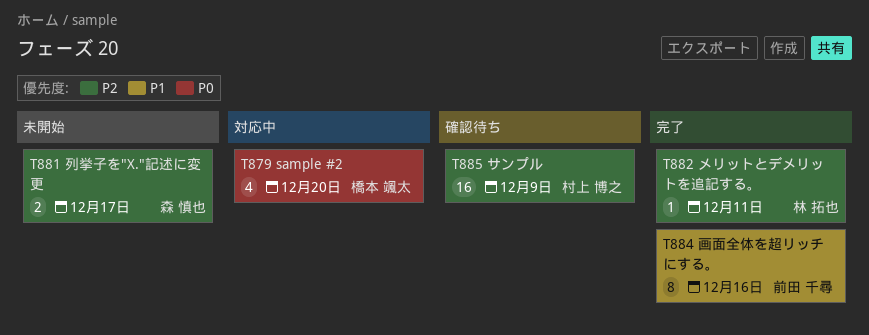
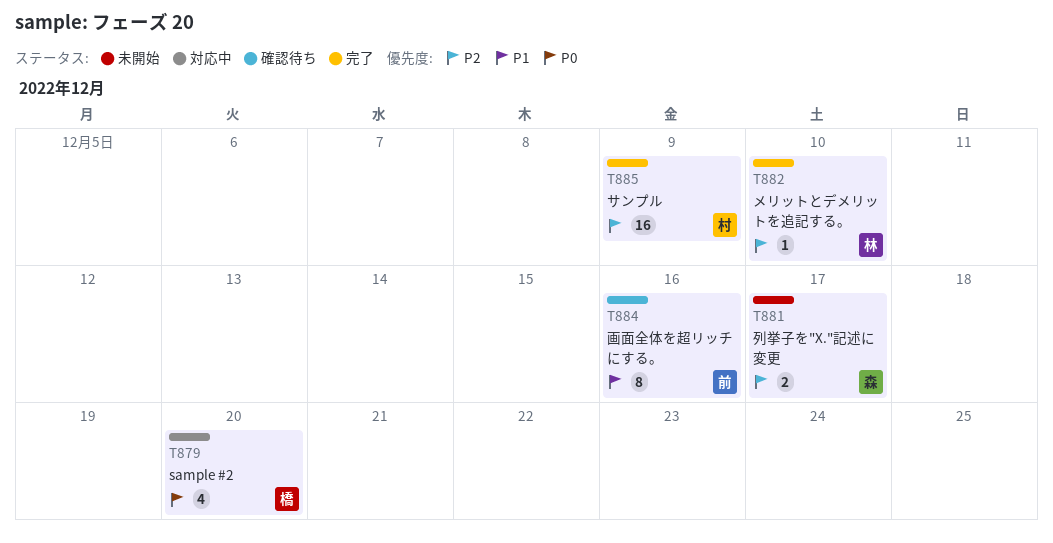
T882, due: Dec 11 -> Dec 10
T884, status: 完了 -> 確認待ち
T885, status: 確認待ち -> 完了

